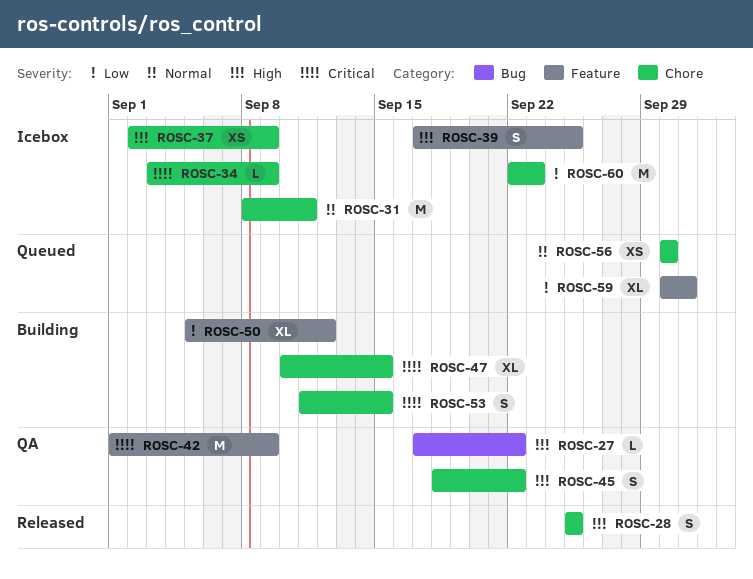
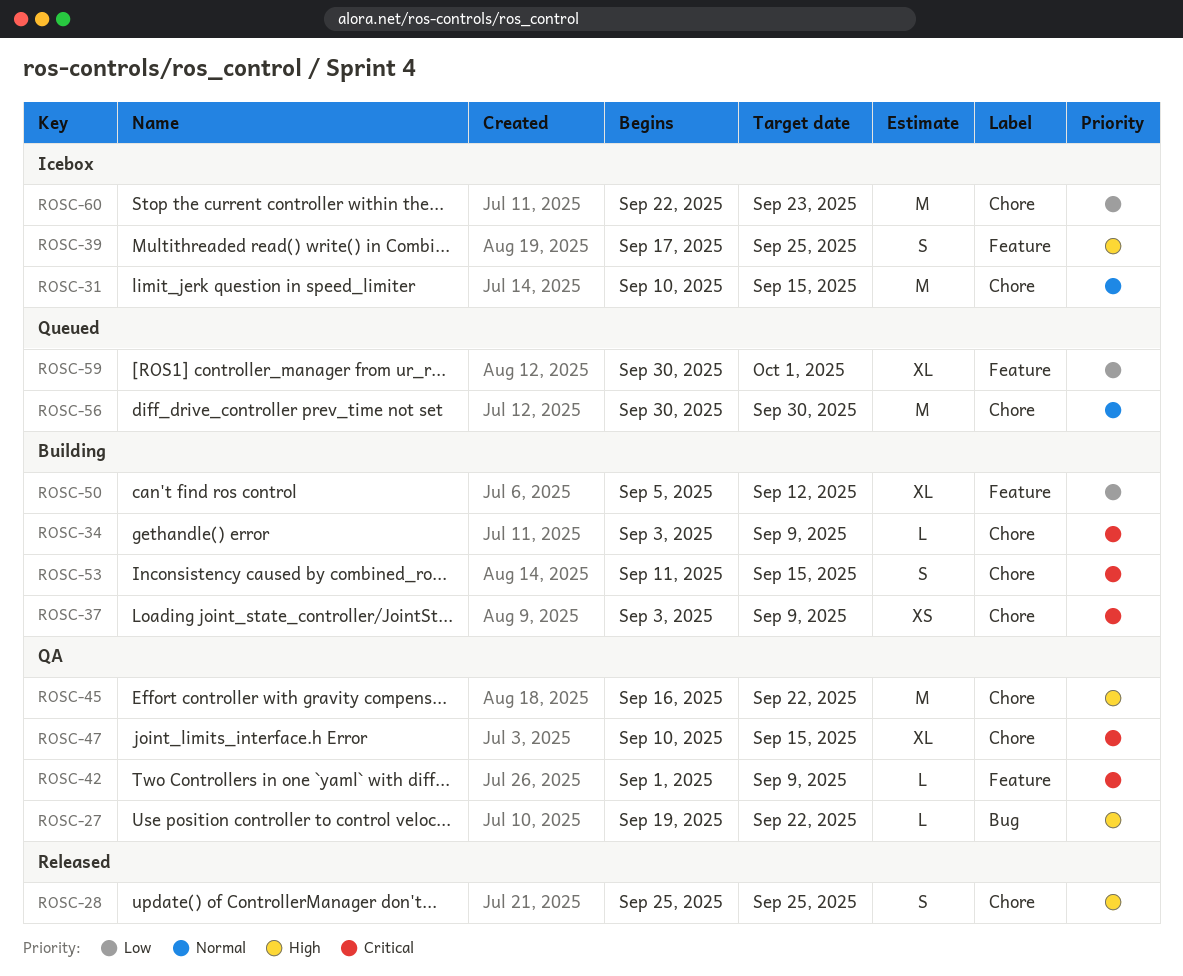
ROSC-27, start: Sep 17 -> Sep 19
ROSC-31, start: Sep 8 -> Sep 10
ROSC-31, due: Sep 11 -> Sep 15
ROSC-34, status: Icebox -> Building
ROSC-37, status: Icebox -> Building
ROSC-37, priority: High -> Critical
ROSC-37, start: Sep 2 -> Sep 3
ROSC-42, estimate: M -> L
ROSC-45, estimate: S -> M
ROSC-45, start: Sep 18 -> Sep 16
ROSC-47, status: Building -> QA
ROSC-56, estimate: XS -> M

